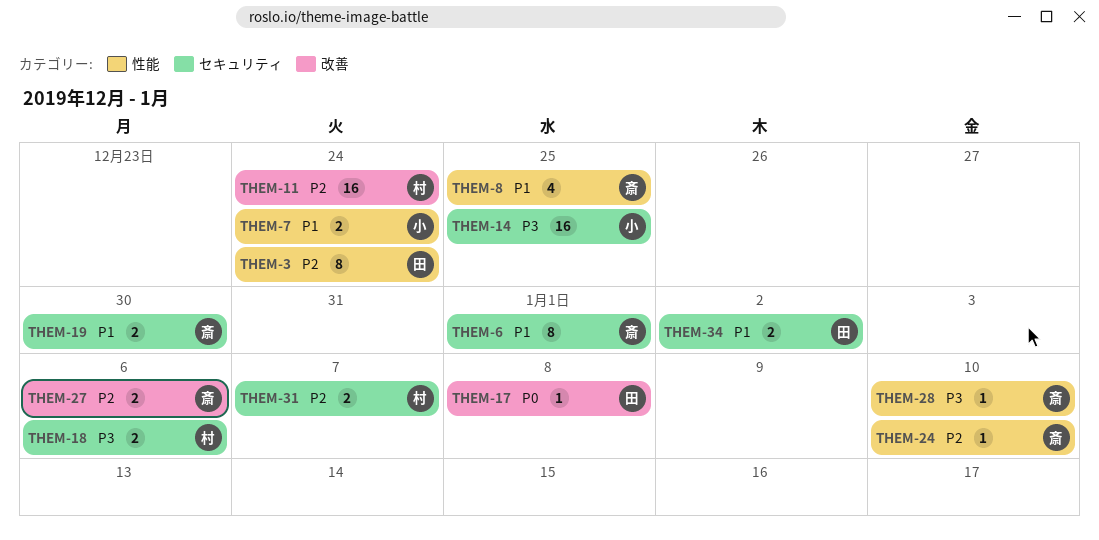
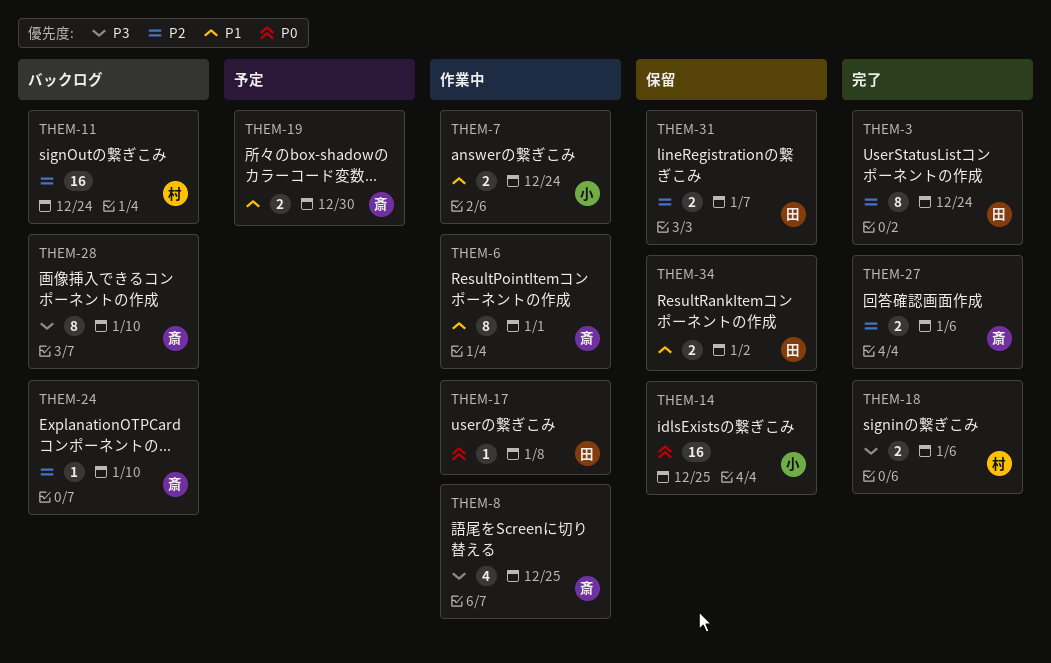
THEM-8, priority: P1 -> P3
THEM-14, priority: P3 -> P0
THEM-28, estimate: 1 -> 8
THEM-31, owner: 村 -> 田

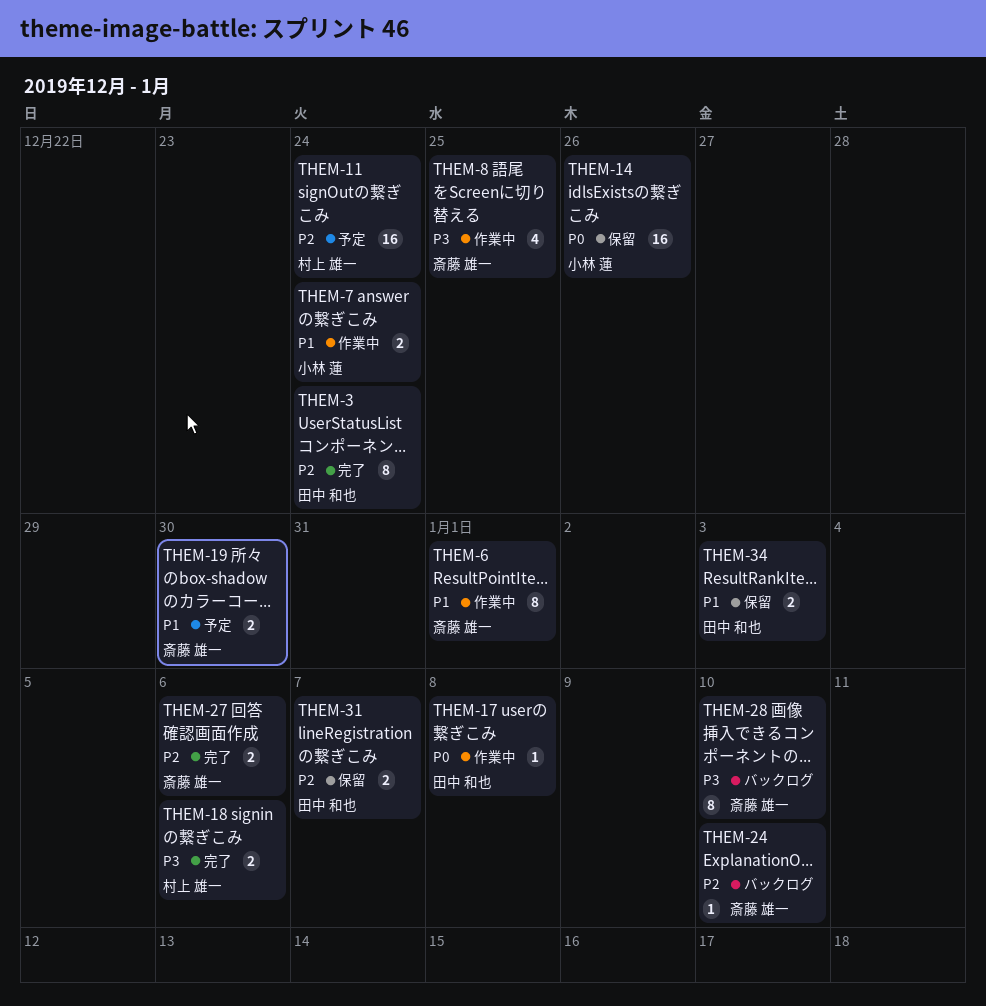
THEM-11, status: バックログ -> 予定
THEM-14, due: Dec 25 -> Dec 26
THEM-34, due: Jan 2 -> Jan 3

